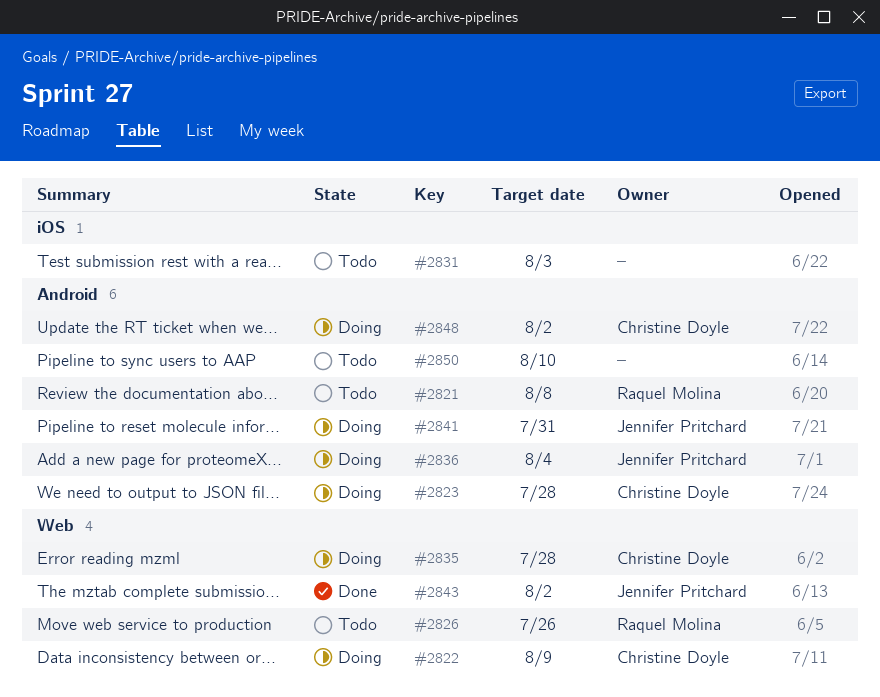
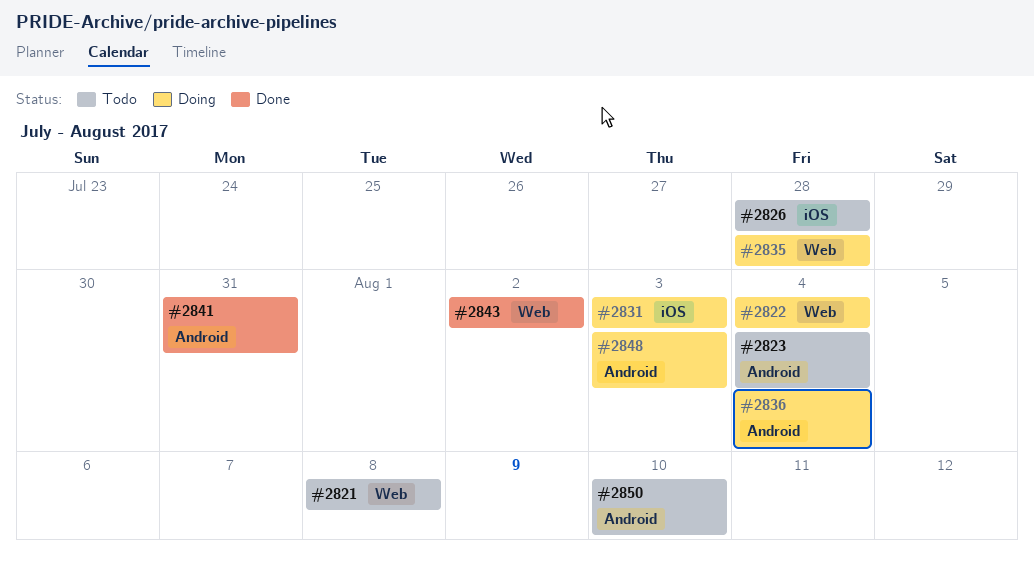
#2821, label: Android -> Web
#2822, due: Aug 9 -> Aug 4
#2823, status: Doing -> Todo
#2823, due: Jul 28 -> Aug 4
#2826, label: Web -> iOS
#2826, due: Jul 26 -> Jul 28
#2831, status: Todo -> Doing
#2841, status: Doing -> Done
#2848, due: Aug 2 -> Aug 3

